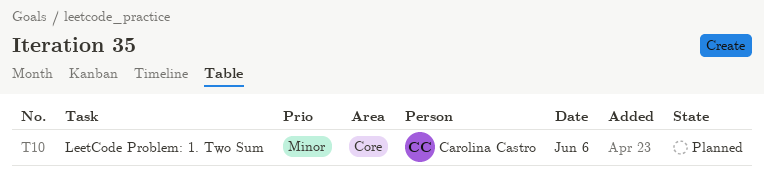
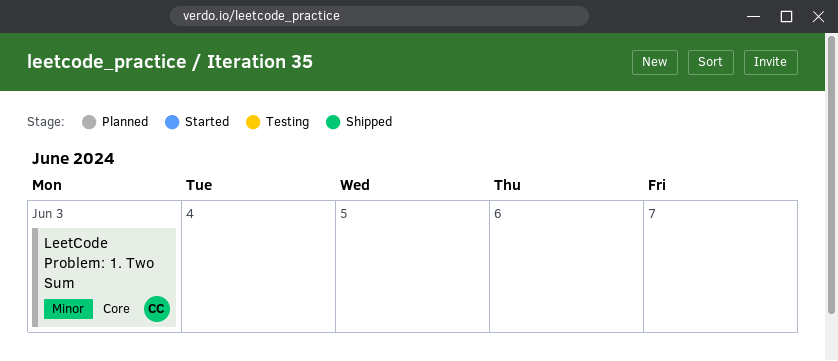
LeetCode Problem: 1. Two Sum, day: Jun 6 -> Jun 3

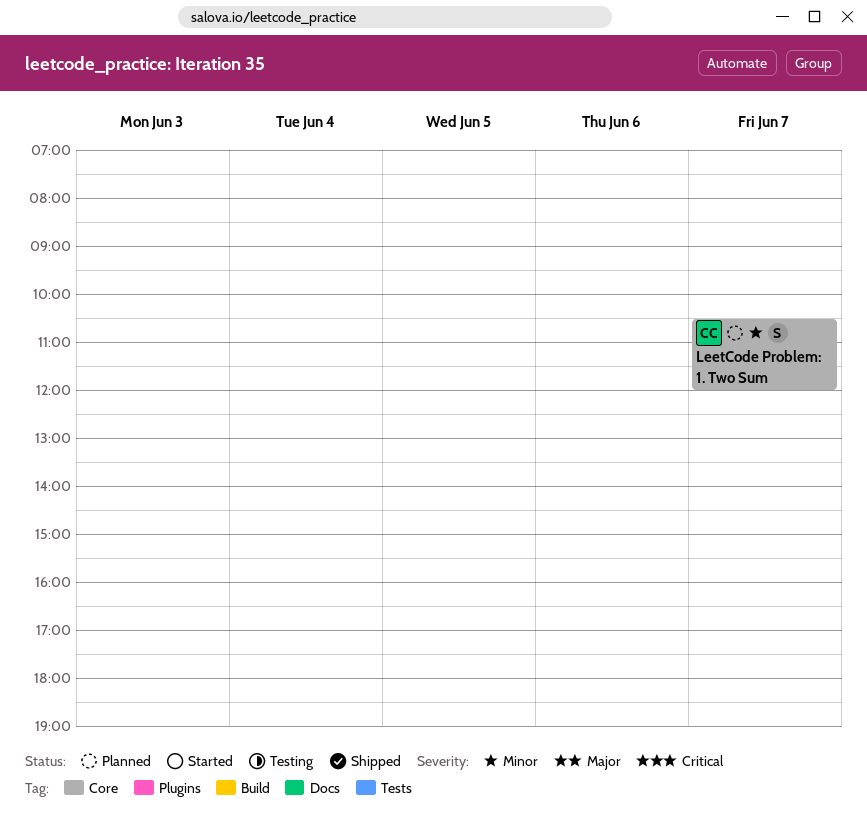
LeetCode Problem: 1. Two Sum, day: Jun 3 -> Jun 7

